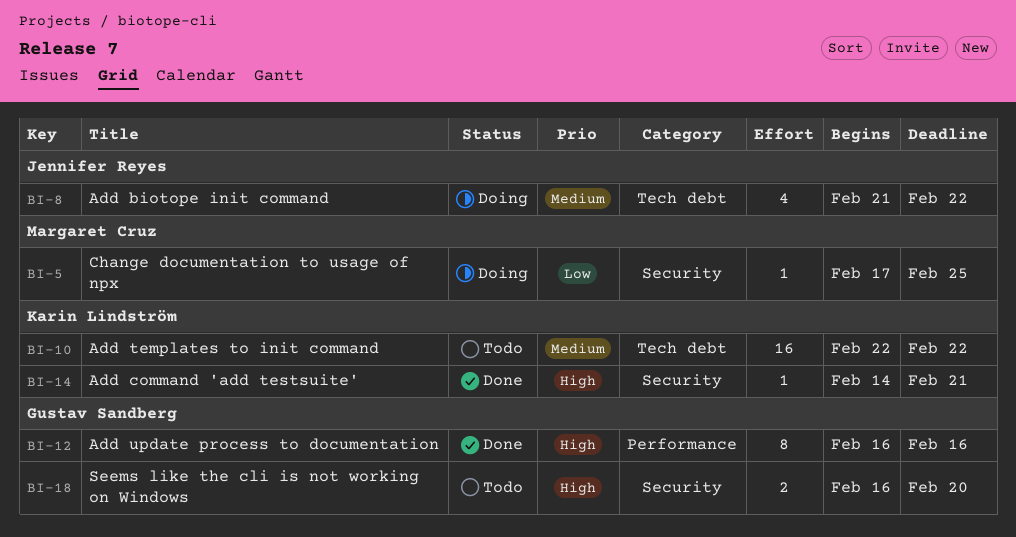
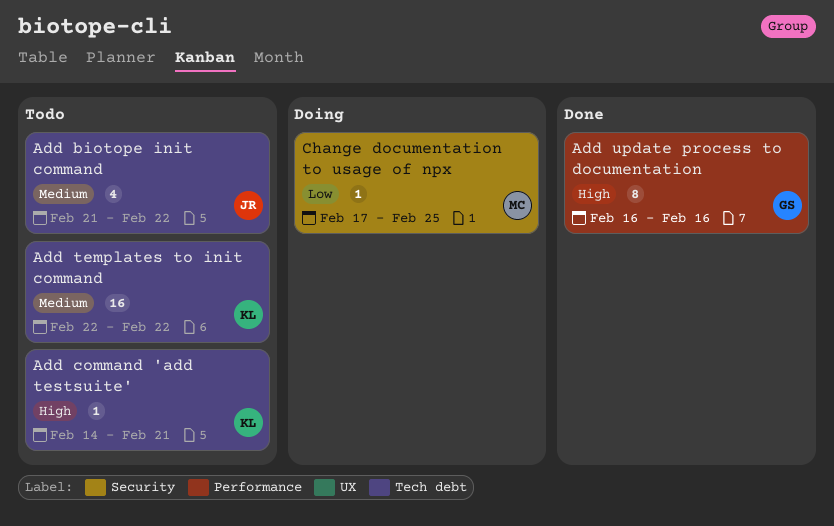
Add biotope init command, status: Doing -> Todo
Add command 'add testsuite', status: Done -> Todo
Add command 'add testsuite', label: Security -> Tech debt
Seems like the cli is not working on Windows: present -> none

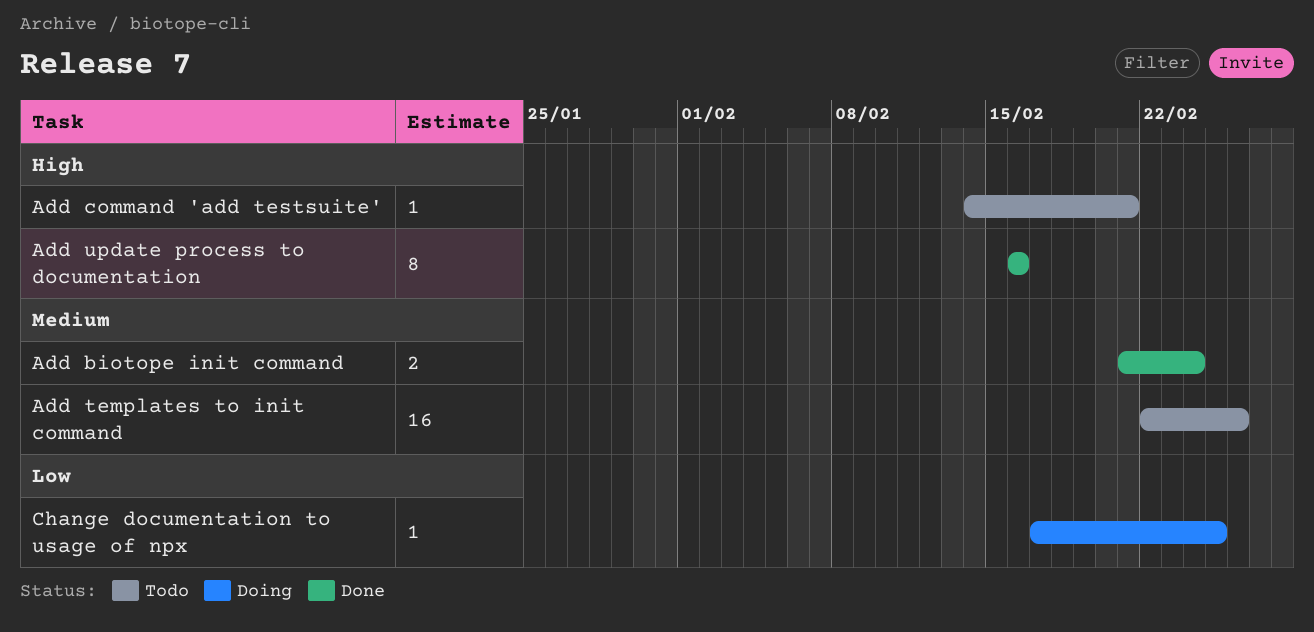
Add biotope init command, status: Todo -> Done
Add biotope init command, estimate: 4 -> 2
Add biotope init command, due: Feb 22 -> Feb 24
Add templates to init command, due: Feb 22 -> Feb 26

